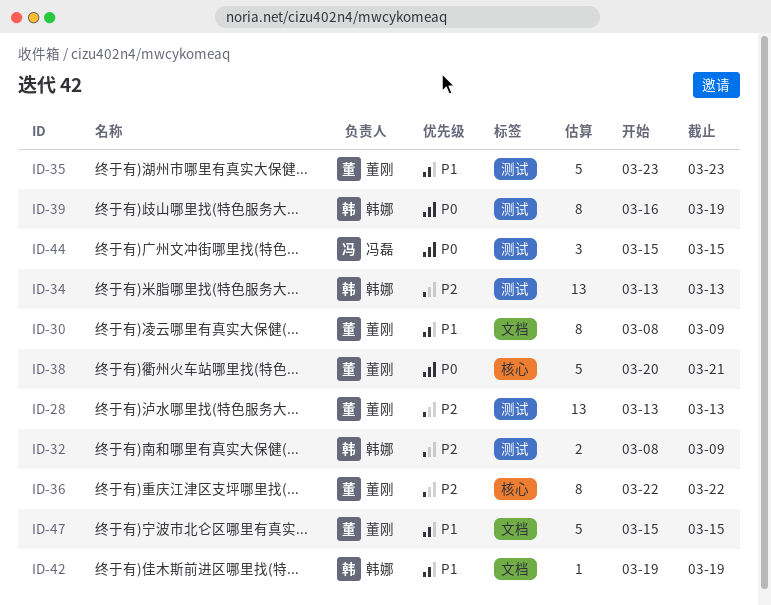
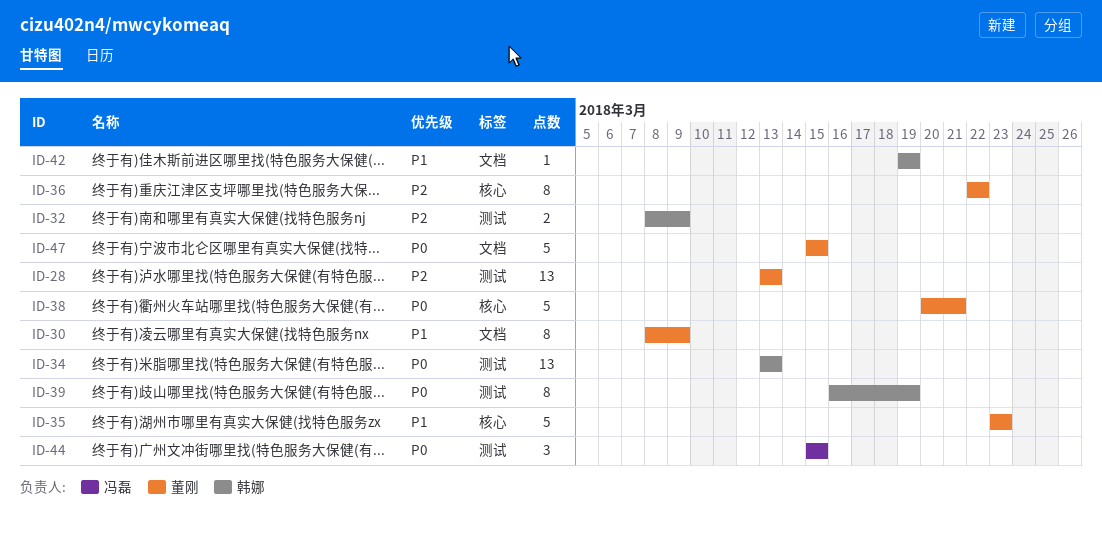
ID-34, priority: P2 -> P0
ID-35, label: 测试 -> 核心
ID-47, priority: P1 -> P0

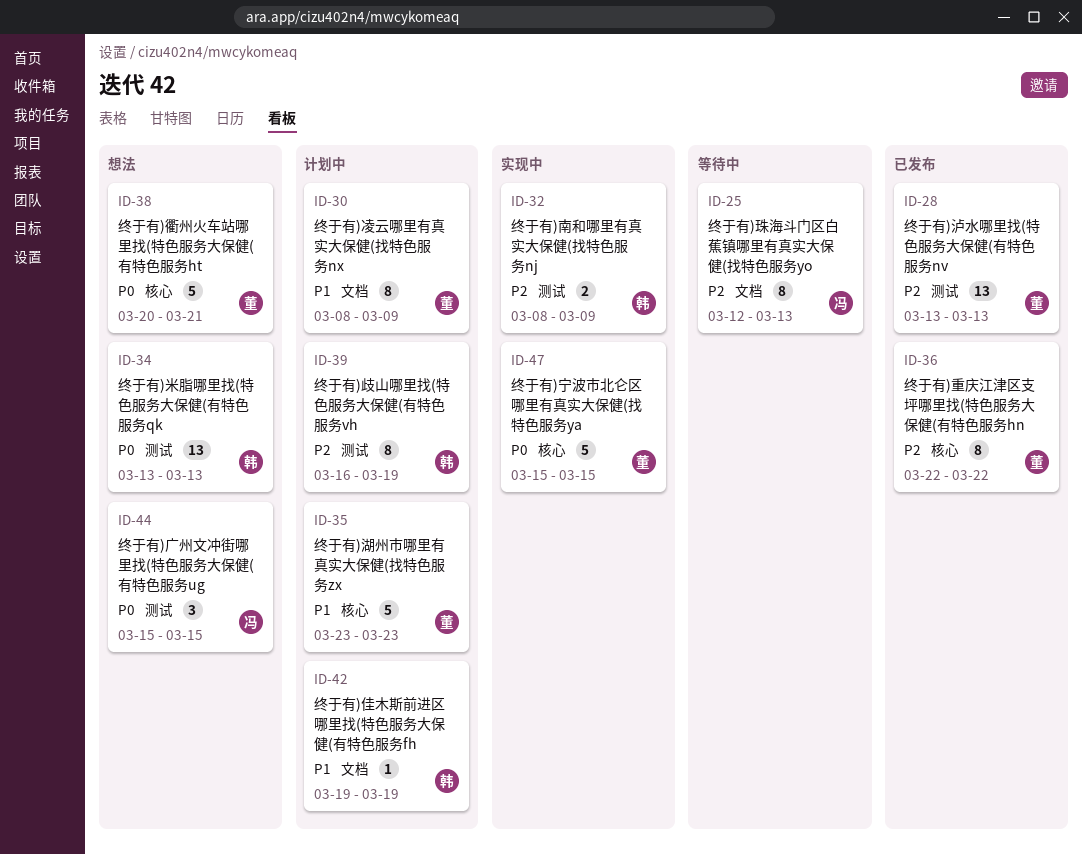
ID-25: none -> present
ID-39, priority: P0 -> P2
ID-47, label: 文档 -> 核心

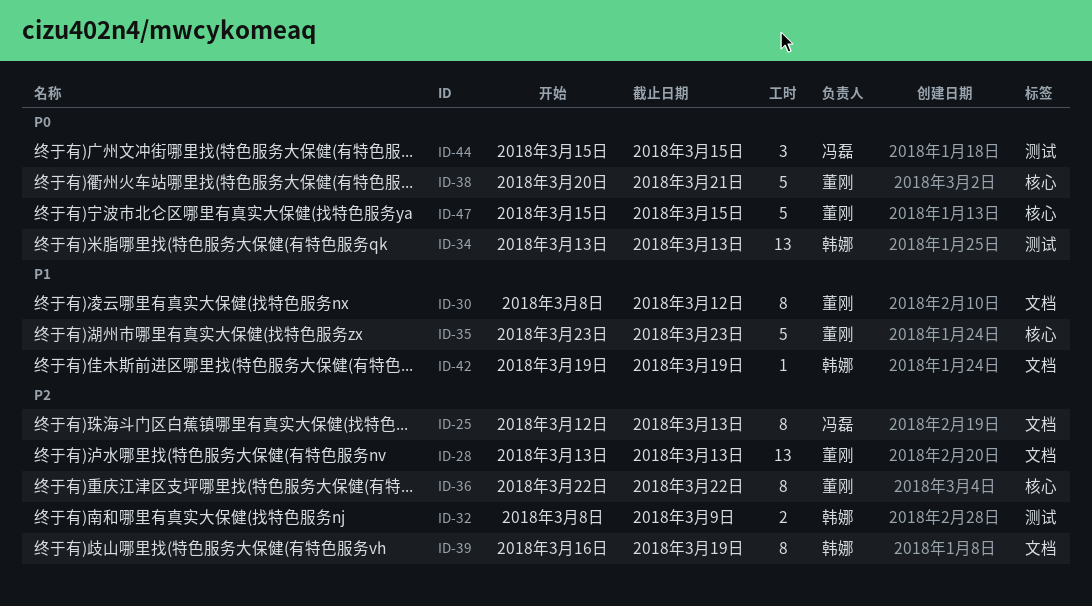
ID-28, label: 测试 -> 文档
ID-30, due: Mar 9 -> Mar 12
ID-39, label: 测试 -> 文档

